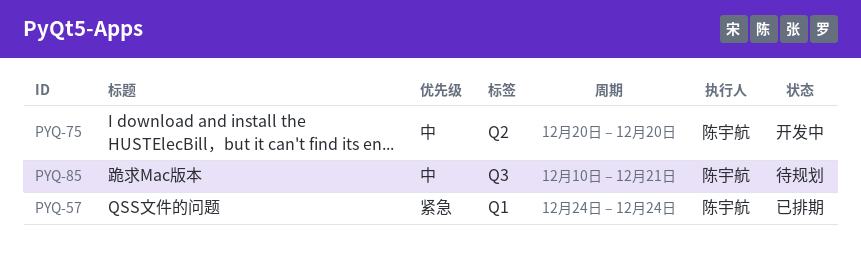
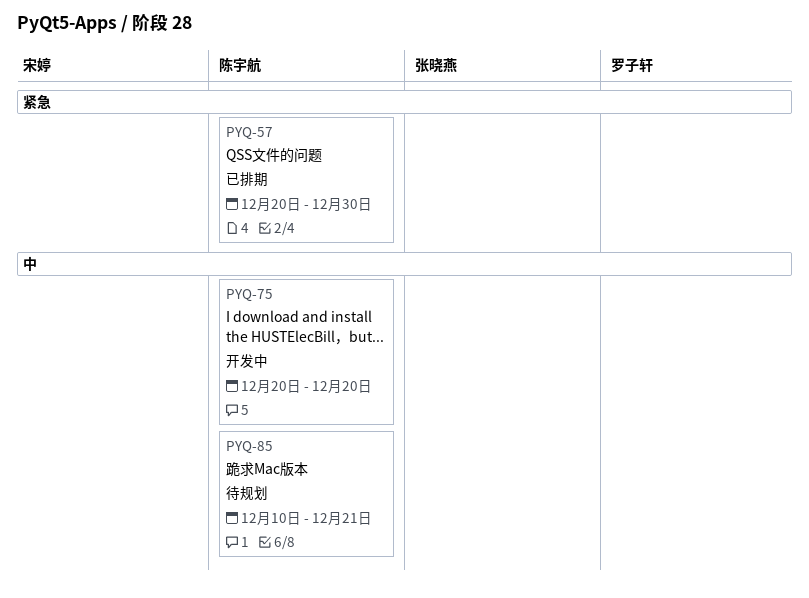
PYQ-57, start: Dec 24 -> Dec 20
PYQ-57, due: Dec 24 -> Dec 30

